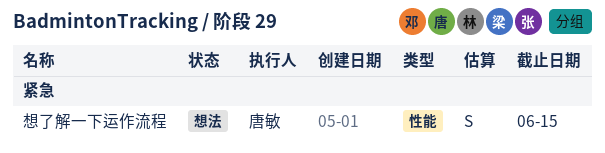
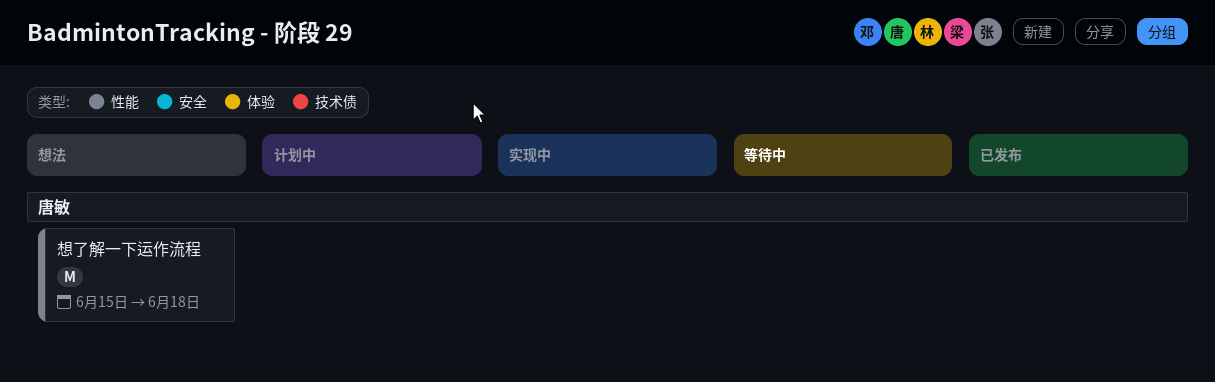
想了解一下运作流程, estimate: S -> M
想了解一下运作流程, due: Jun 15 -> Jun 18

